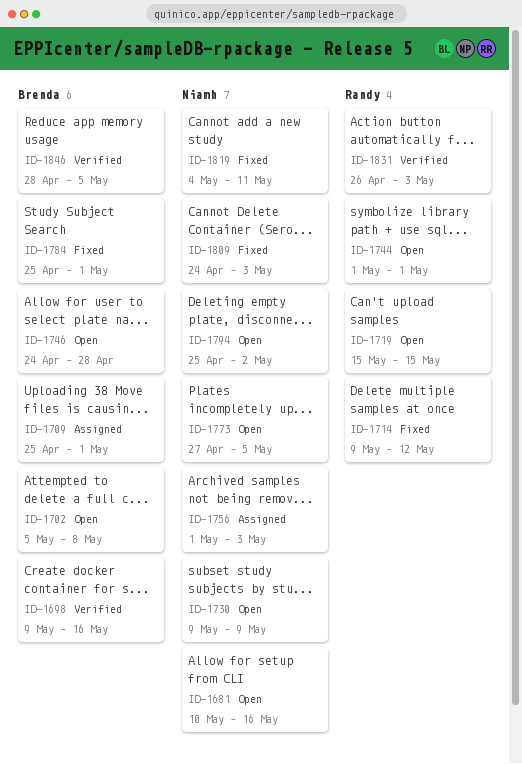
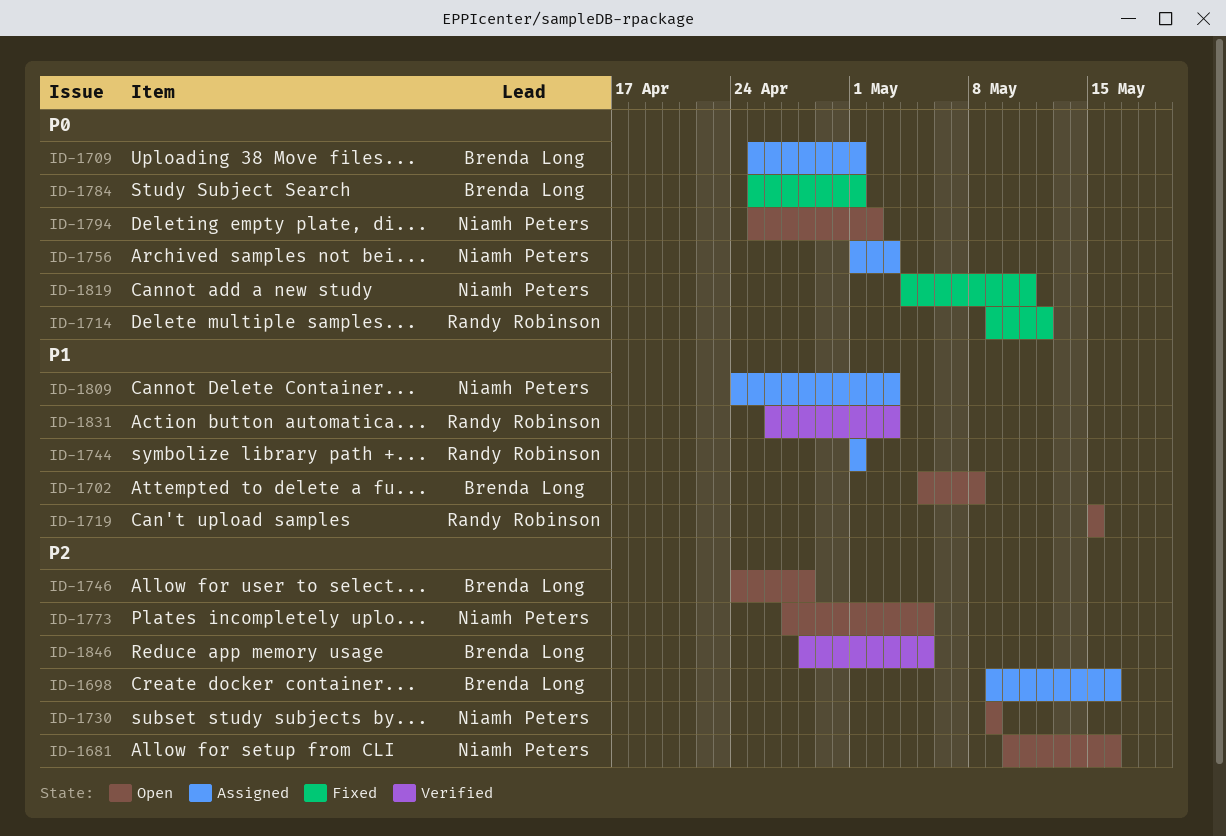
ID-1698, status: Verified -> Assigned
ID-1744, status: Open -> Assigned
ID-1809, status: Fixed -> Assigned

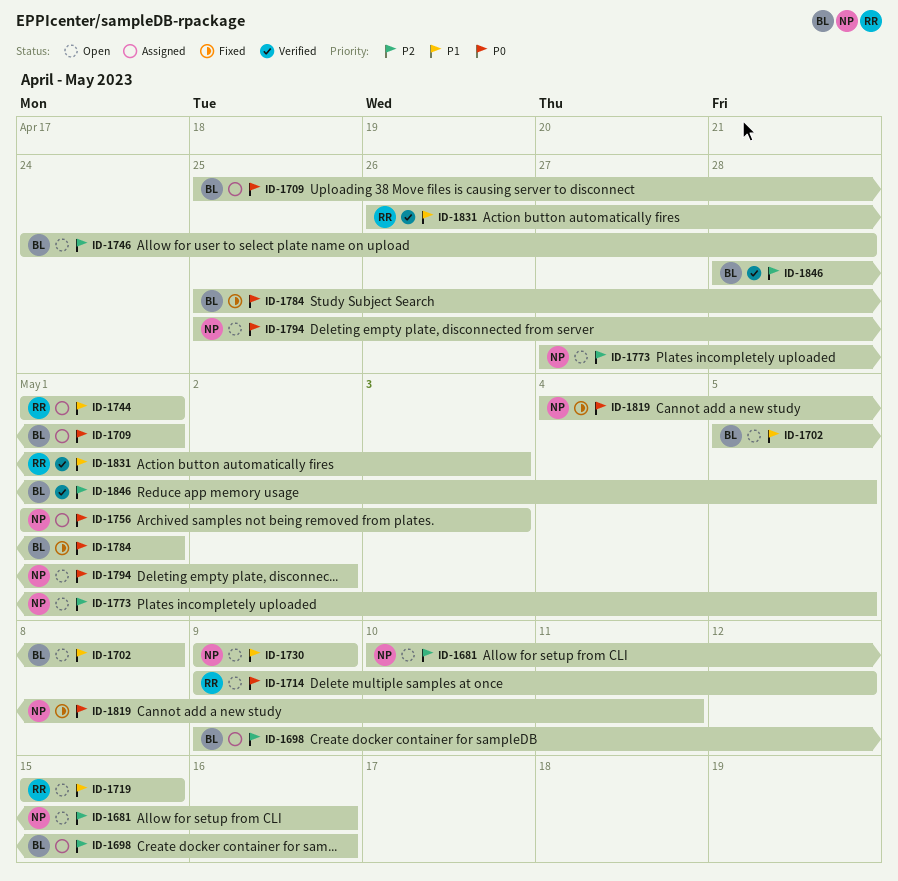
ID-1714, status: Fixed -> Open
ID-1730, priority: P2 -> P1
ID-1809: present -> none

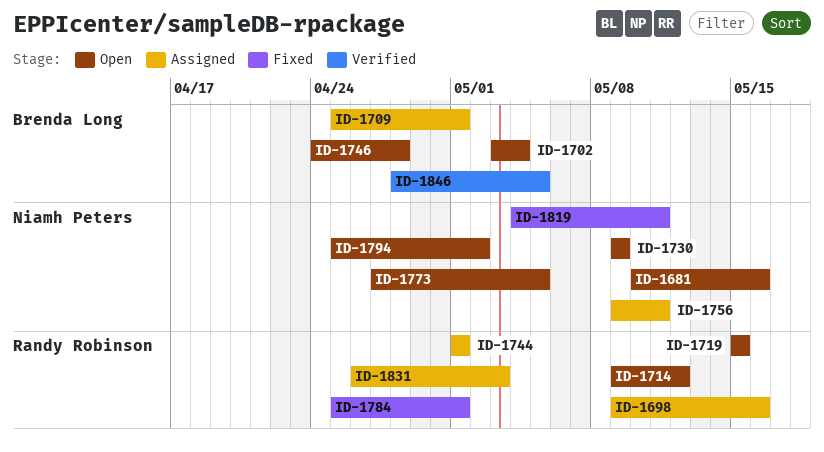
ID-1698, owner: Brenda Long -> Randy Robinson
ID-1702, start: May 5 -> May 3
ID-1702, due: May 8 -> May 4
ID-1756, start: May 1 -> May 9
ID-1756, due: May 3 -> May 11
ID-1784, owner: Brenda Long -> Randy Robinson
ID-1831, status: Verified -> Assigned

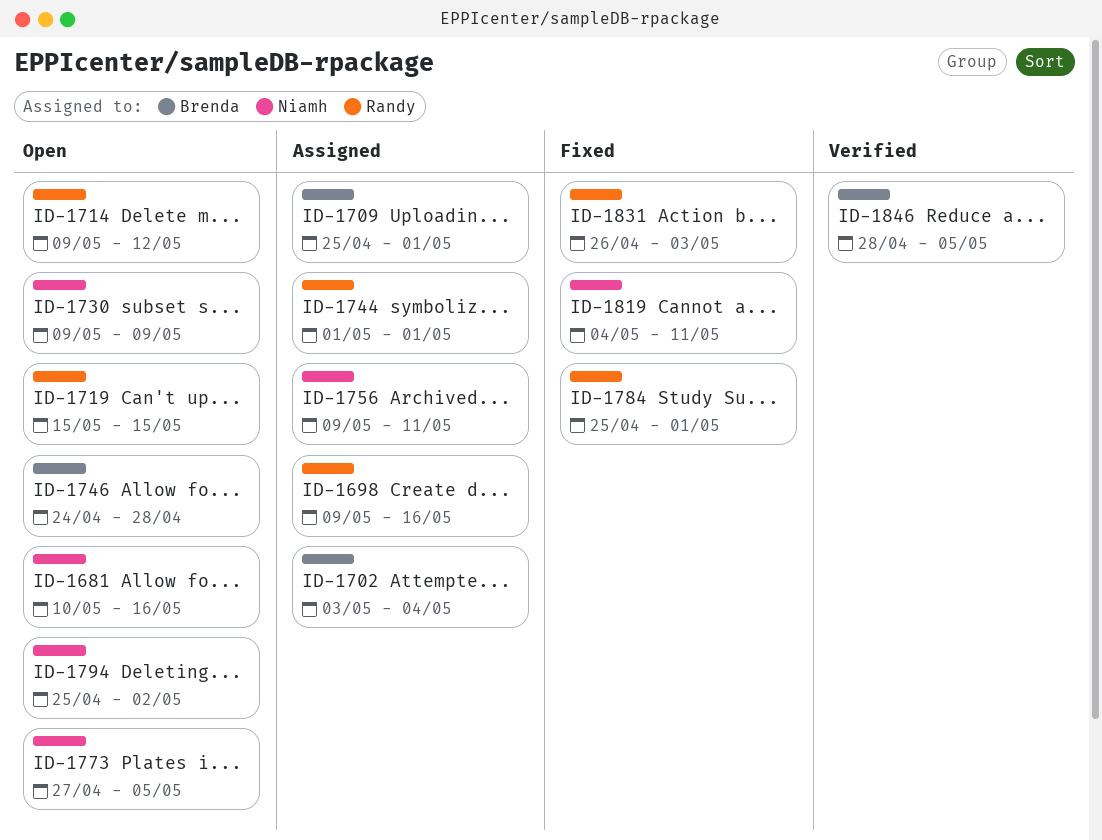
ID-1702, status: Open -> Assigned
ID-1831, status: Assigned -> Fixed

